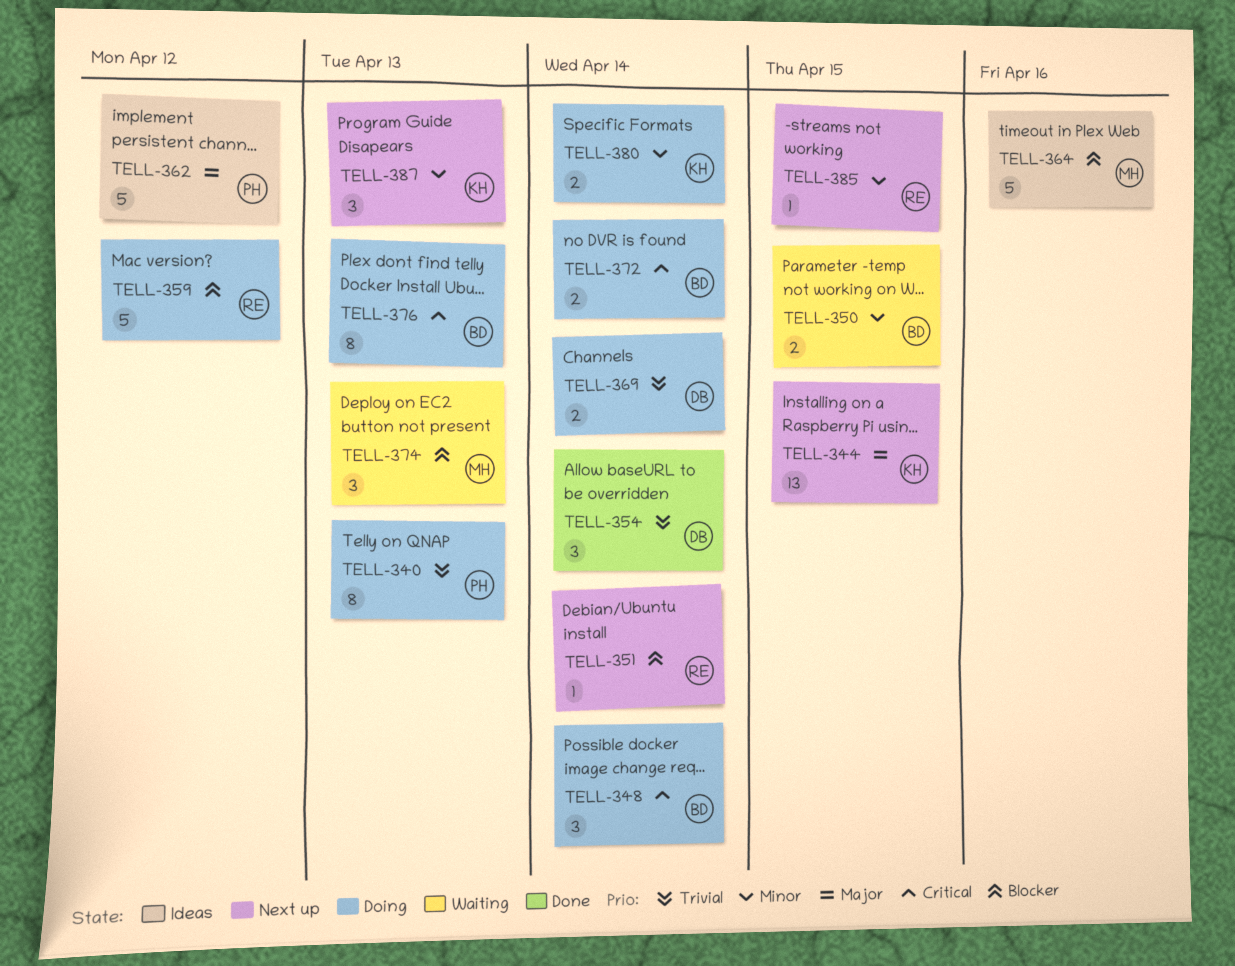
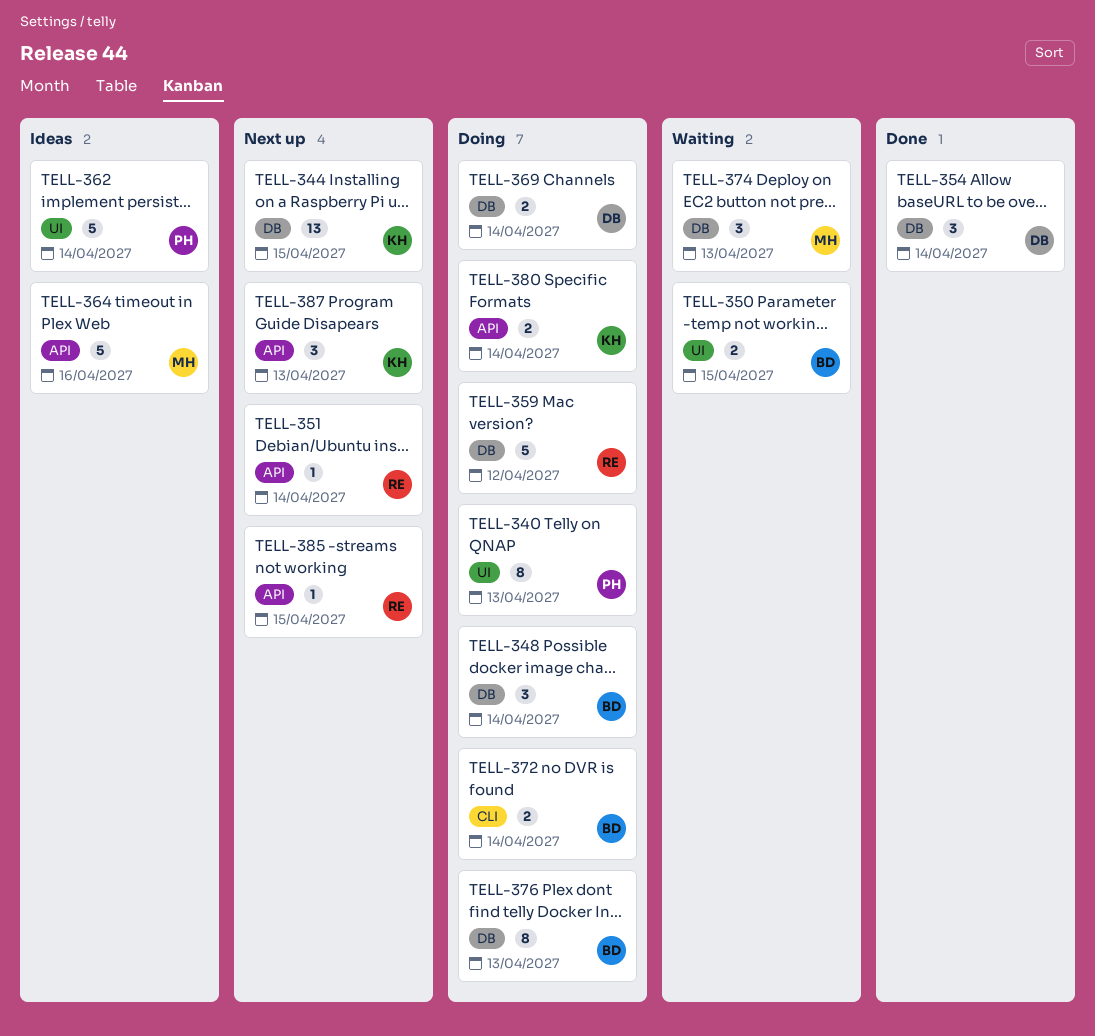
TELL-362, due: Apr 12 -> Apr 14

